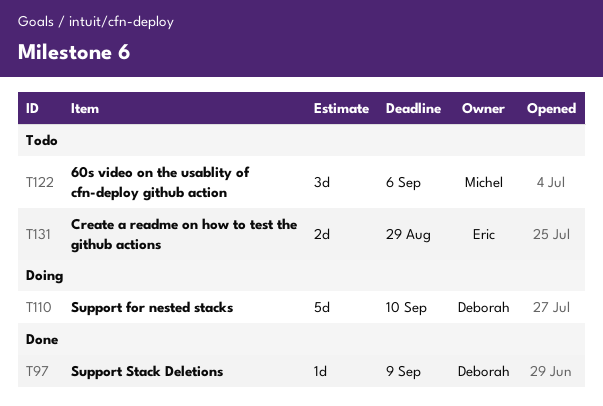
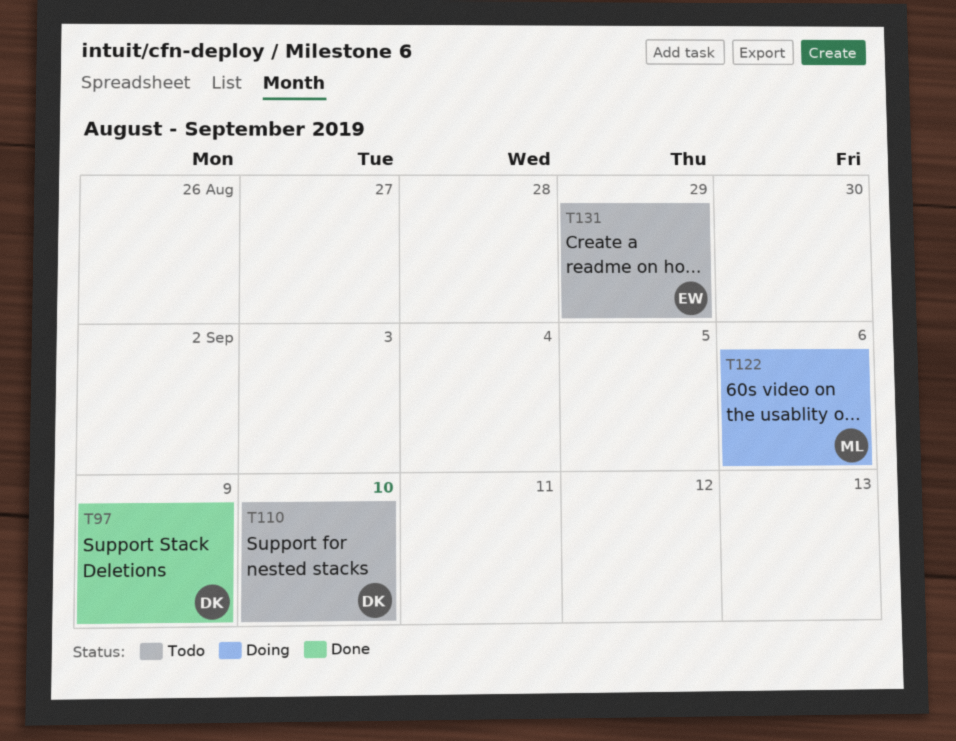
T110, status: Doing -> Todo
T122, status: Todo -> Doing

